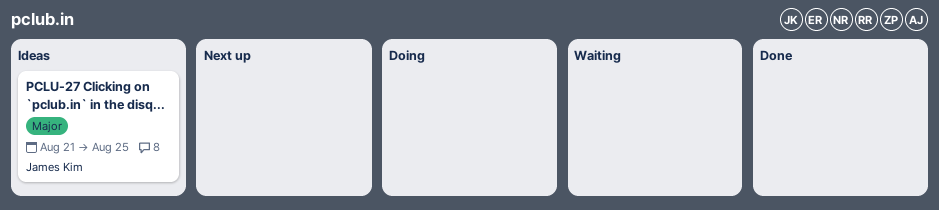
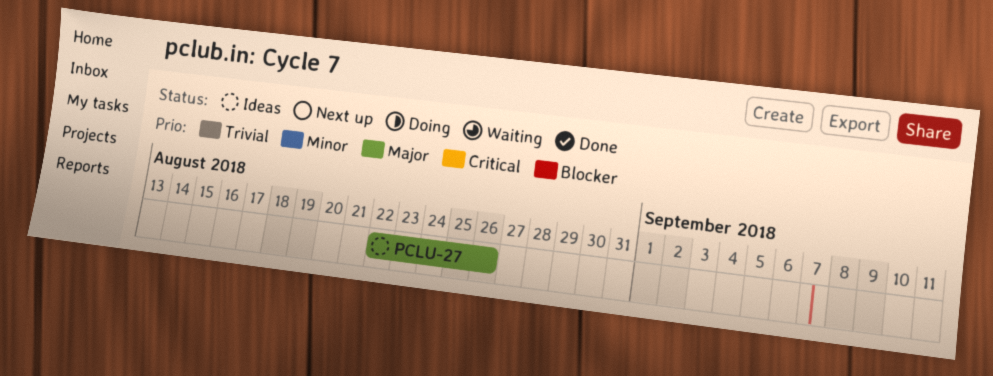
PCLU-27, start: Aug 21 -> Aug 22
PCLU-27, due: Aug 25 -> Aug 26

